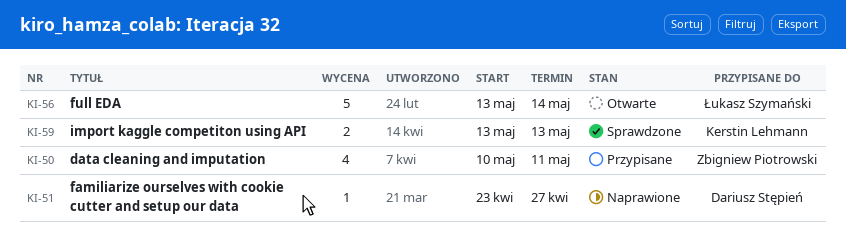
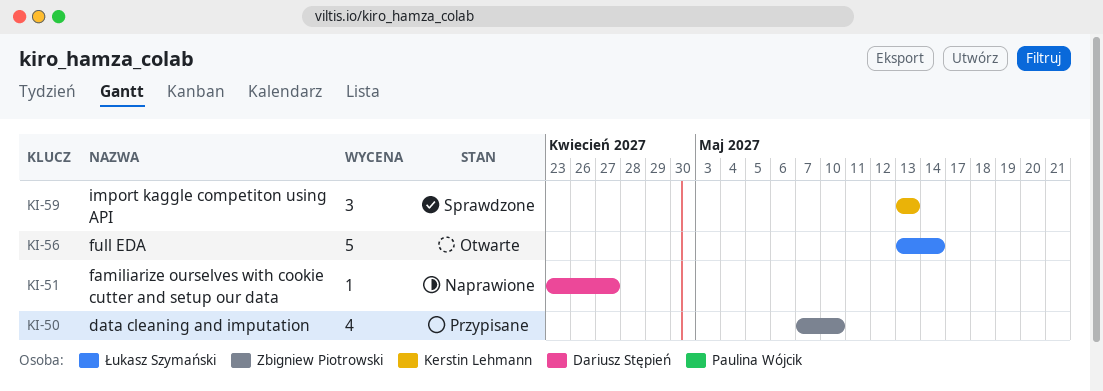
KI-50, start: May 10 -> May 7
KI-50, due: May 11 -> May 10
KI-59, estimate: 2 -> 3

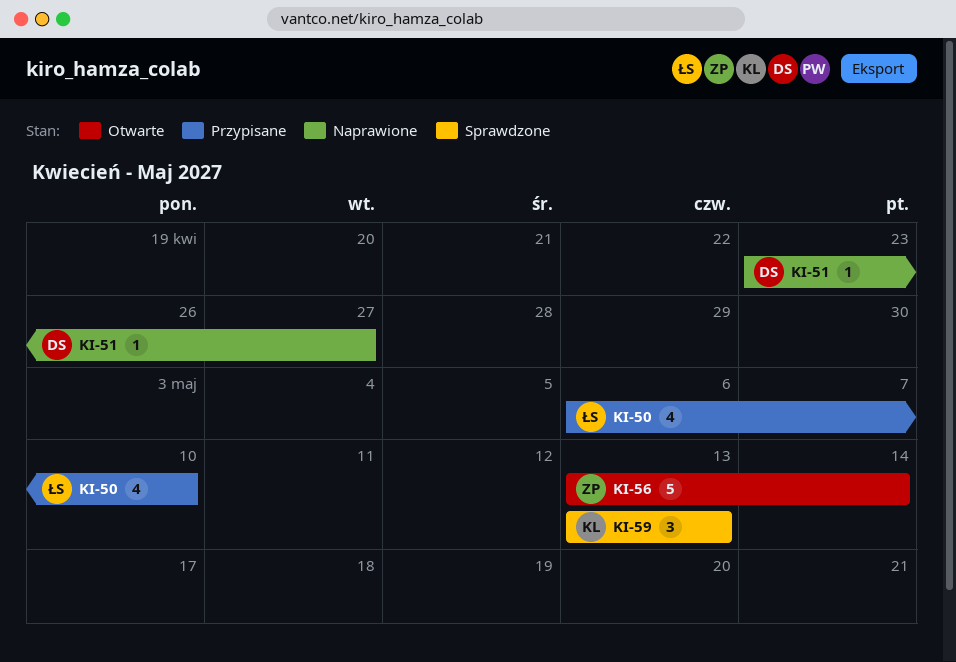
KI-50, owner: Zbigniew Piotrowski -> Łukasz Szymański
KI-50, start: May 7 -> May 6
KI-56, owner: Łukasz Szymański -> Zbigniew Piotrowski

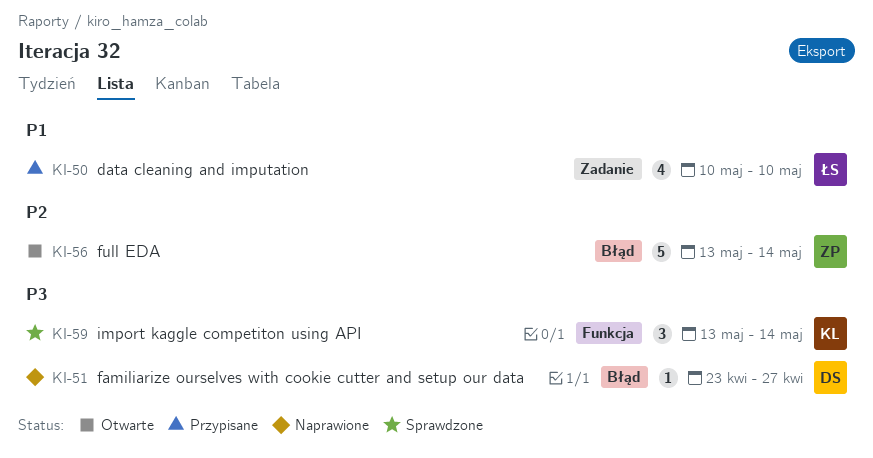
KI-50, start: May 6 -> May 10
KI-59, due: May 13 -> May 14

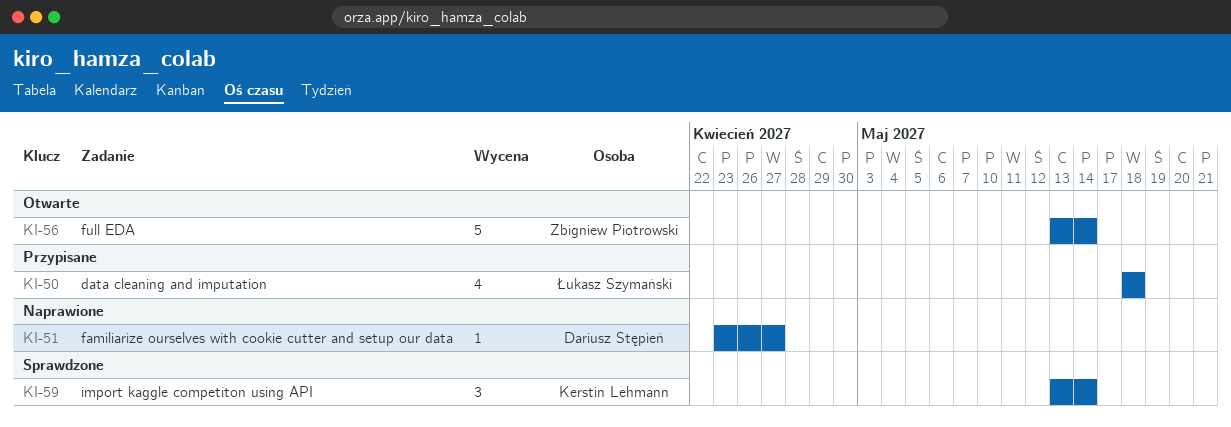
KI-50, start: May 10 -> May 18
KI-50, due: May 10 -> May 18

